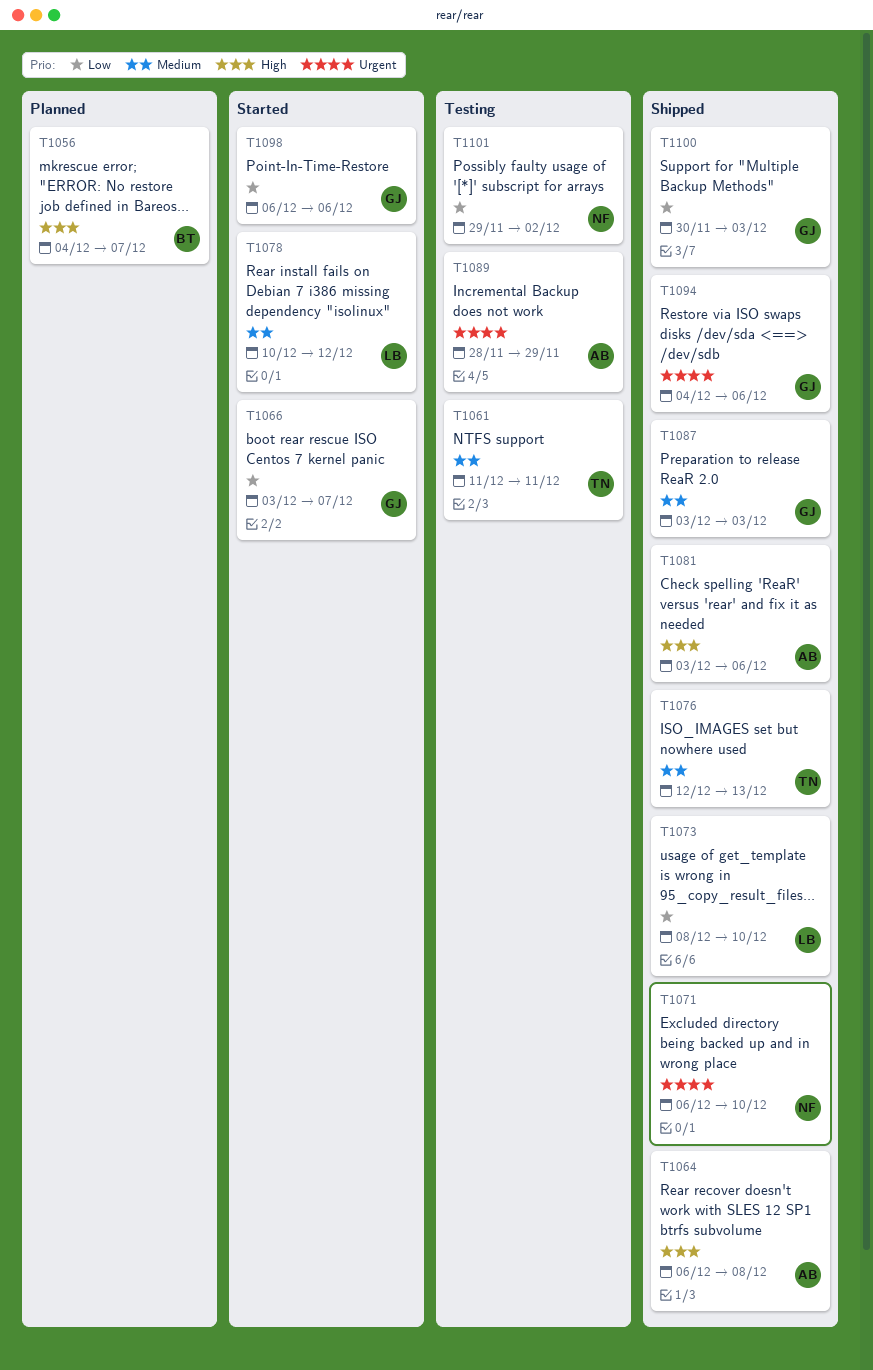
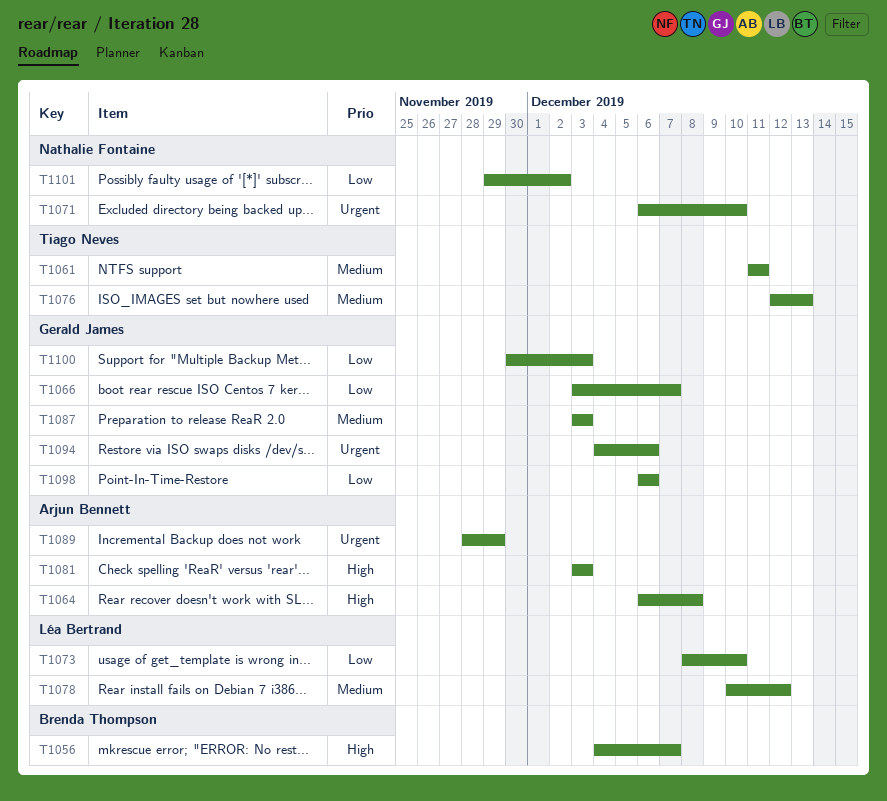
T1081, due: Dec 6 -> Dec 3

